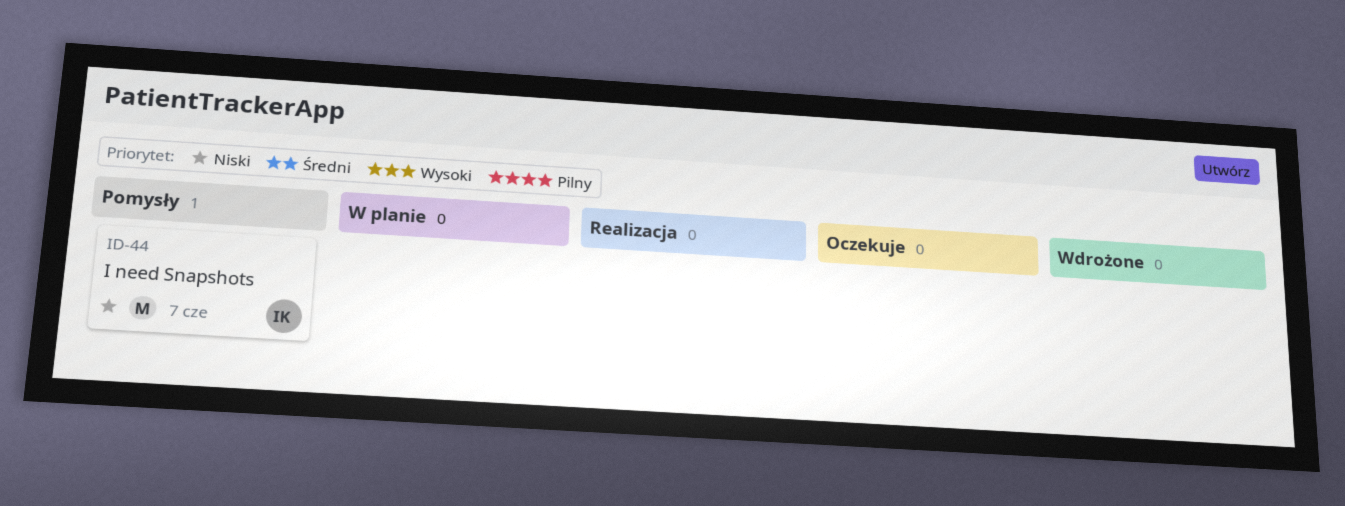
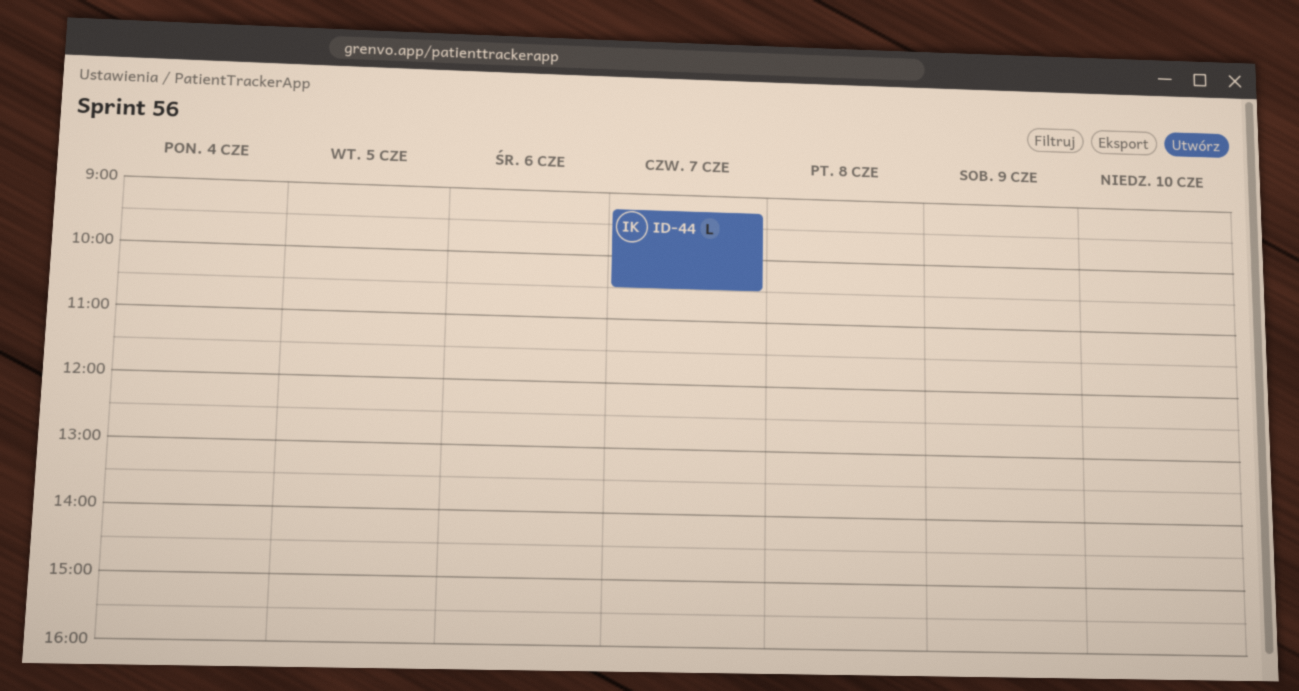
ID-44, estimate: M -> L

